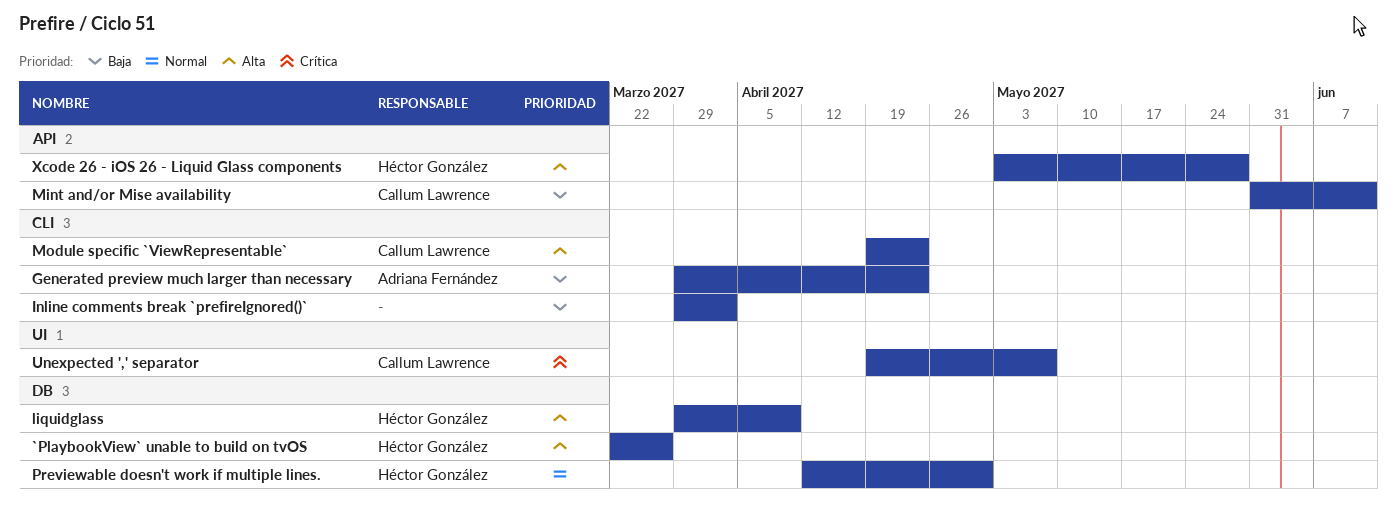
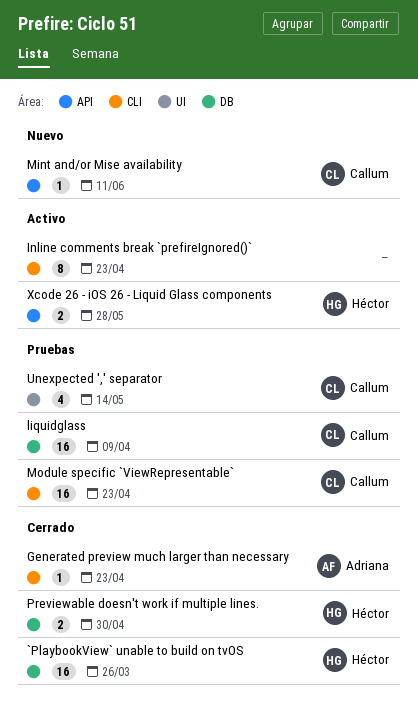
Inline comments break `prefireIgnored()`, due: Apr 2 -> Apr 23
liquidglass, owner: Héctor González -> Callum Lawrence
Unexpected ',' separator, due: May 7 -> May 14

